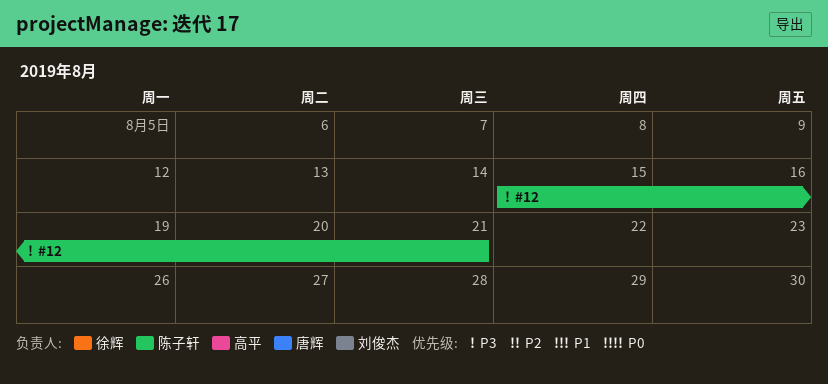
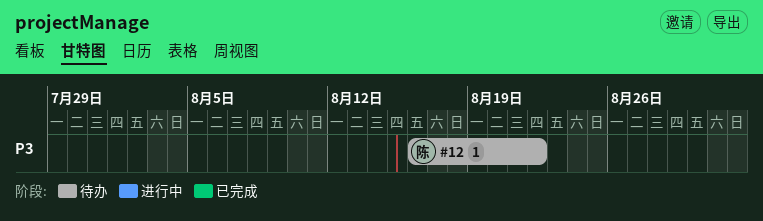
#12, start: Aug 15 -> Aug 16
#12, due: Aug 21 -> Aug 22

